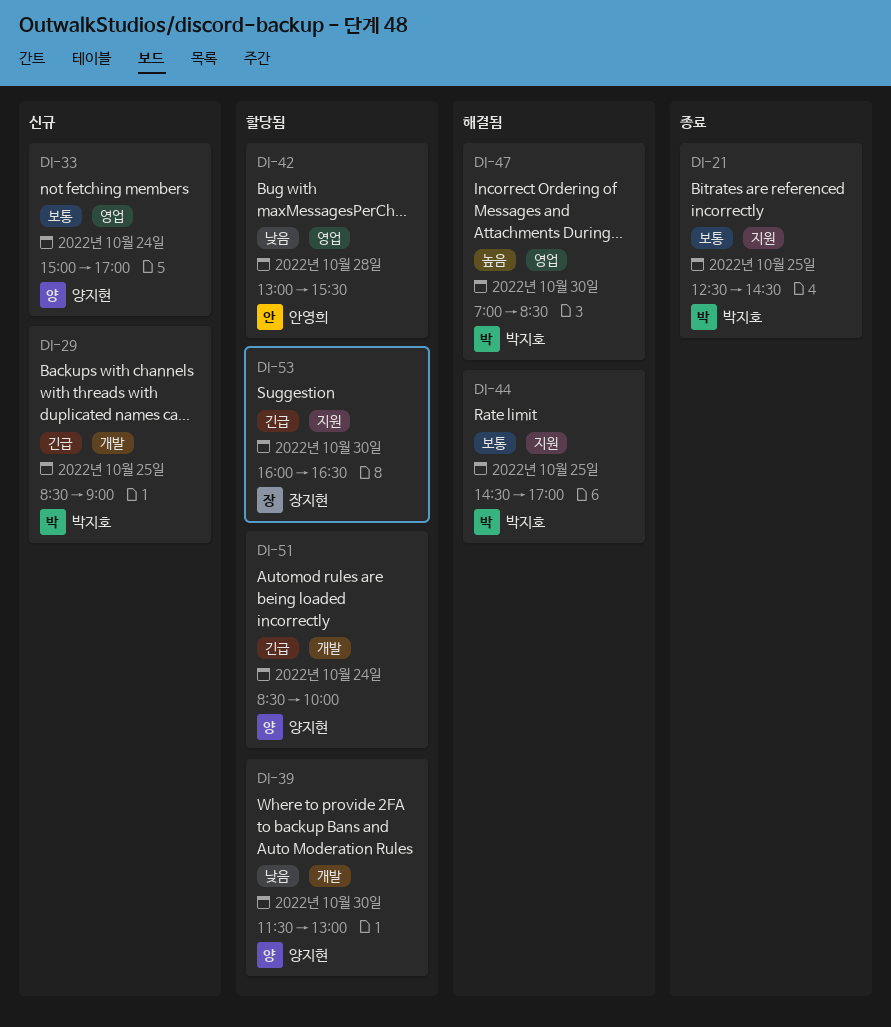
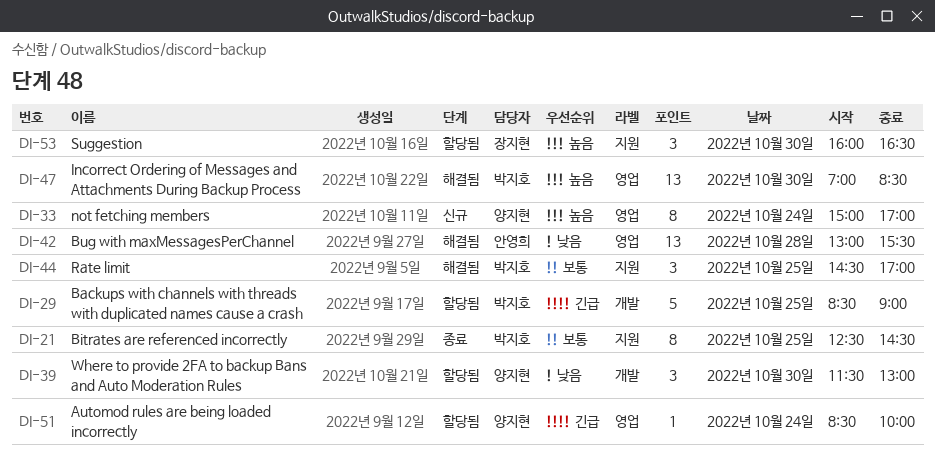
DI-29, status: 신규 -> 할당됨
DI-33, priority: 보통 -> 높음
DI-42, status: 할당됨 -> 해결됨
DI-51, label: 개발 -> 영업
DI-53, priority: 긴급 -> 높음

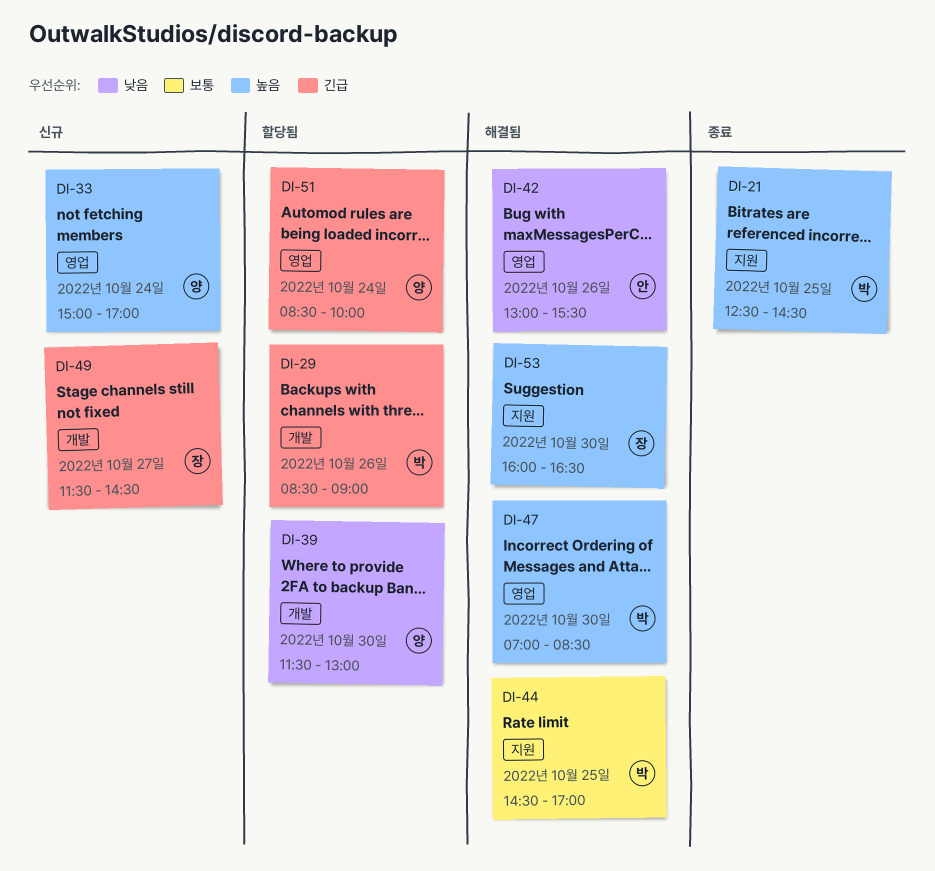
DI-21, priority: 보통 -> 높음
DI-29, day: Oct 25 -> Oct 26
DI-42, day: Oct 28 -> Oct 26
DI-49: none -> present
DI-53, status: 할당됨 -> 해결됨

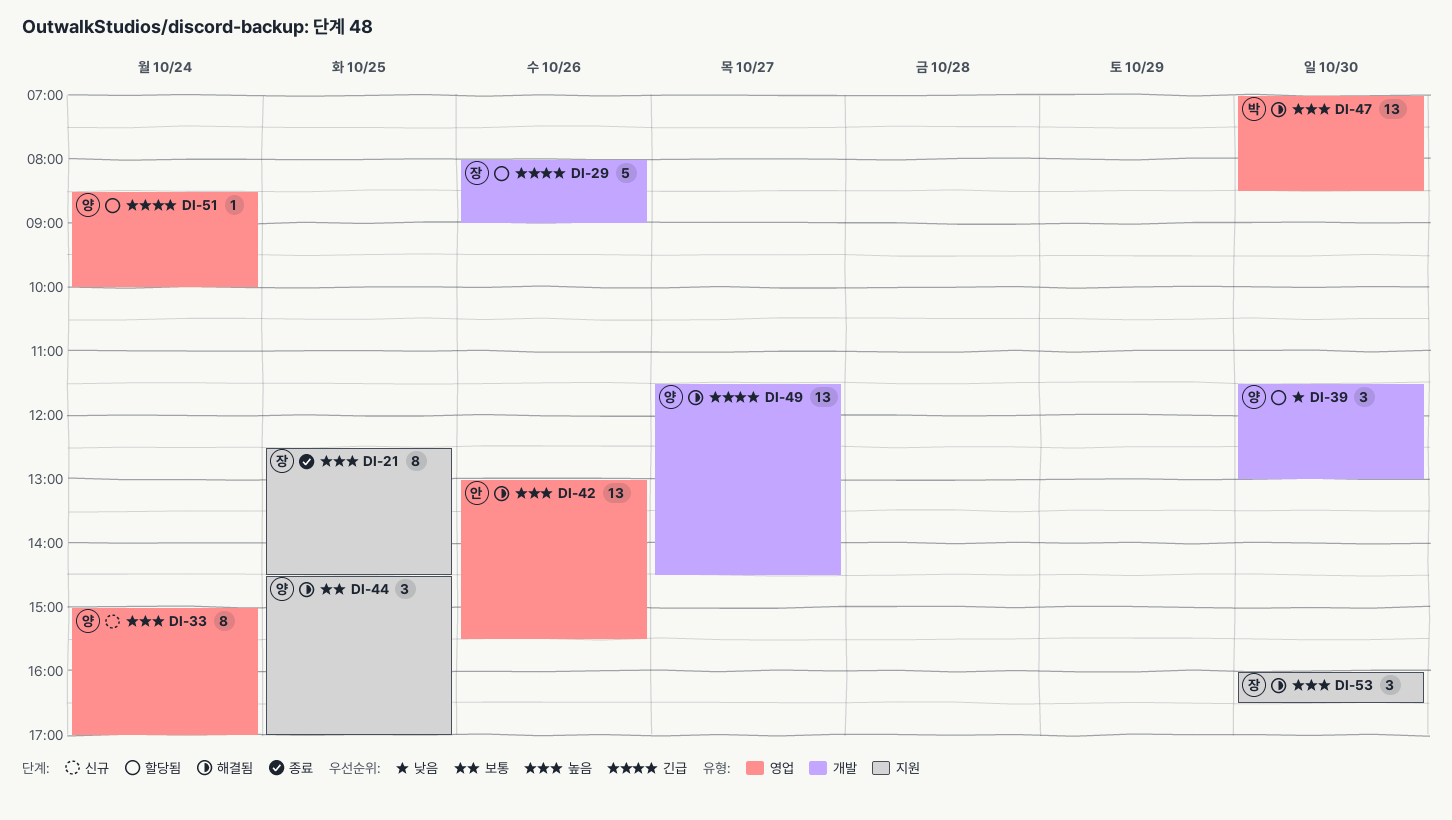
DI-21, owner: 박 -> 장
DI-29, owner: 박 -> 장
DI-29, begins: 08:30 -> 08:00
DI-42, priority: 낮음 -> 높음
DI-44, owner: 박 -> 양
DI-49, status: 신규 -> 해결됨
DI-49, owner: 장 -> 양

